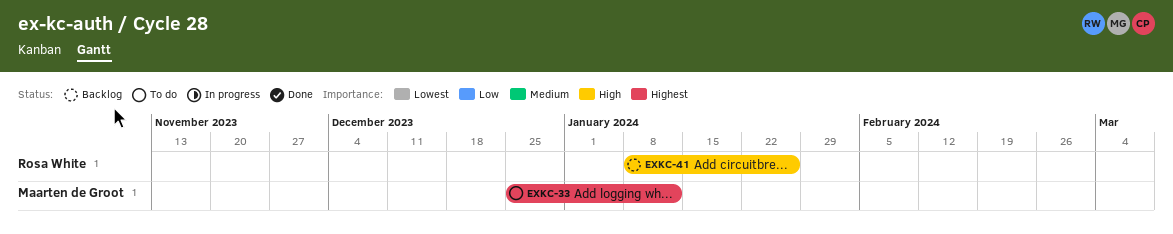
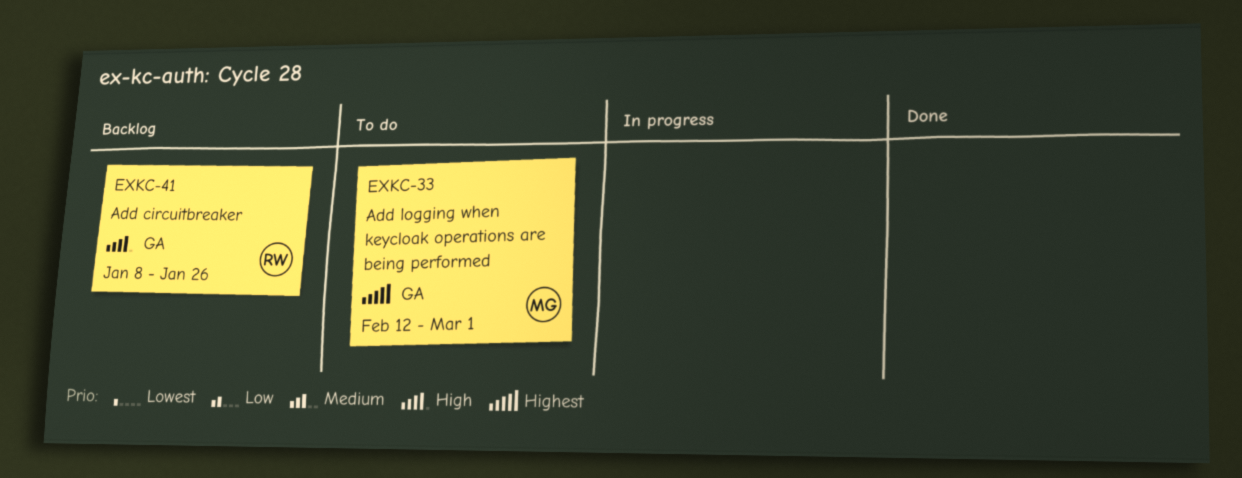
EXKC-33, start: Dec 25 -> Feb 12
EXKC-33, due: Jan 12 -> Mar 1

